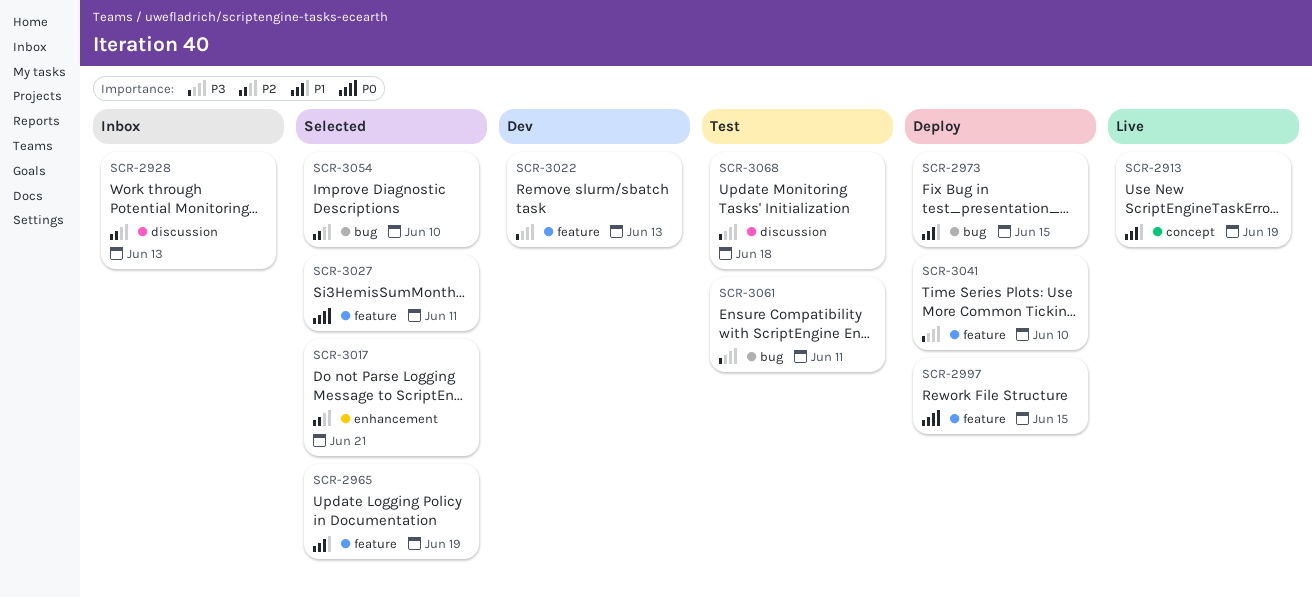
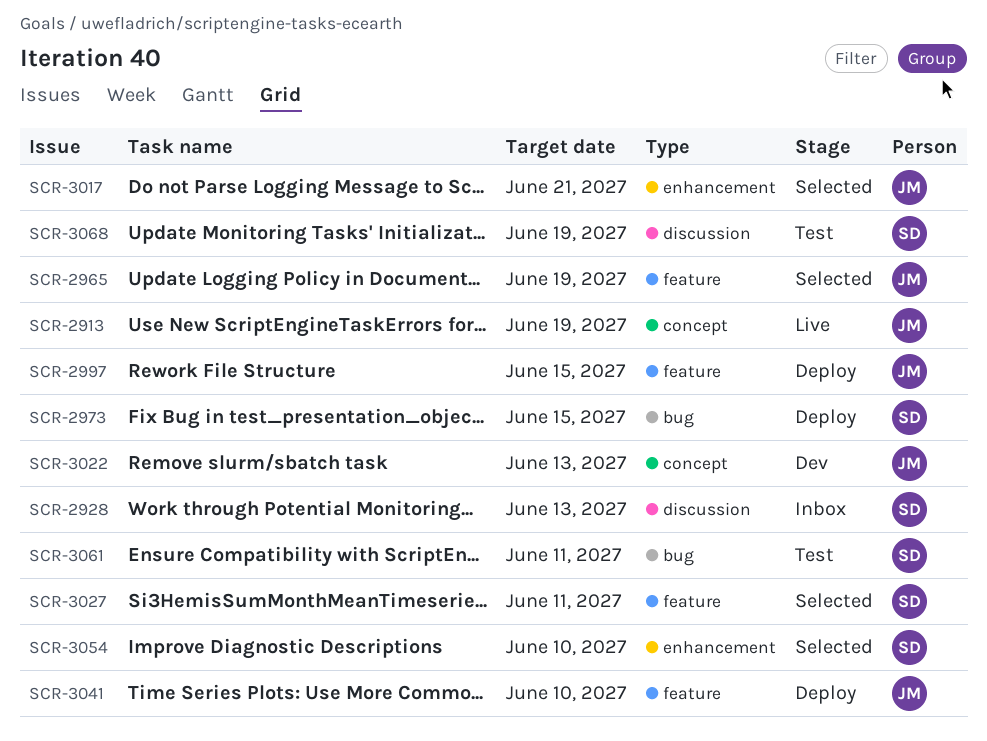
SCR-3022, label: feature -> concept
SCR-3054, label: bug -> enhancement
SCR-3068, due: Jun 18 -> Jun 19

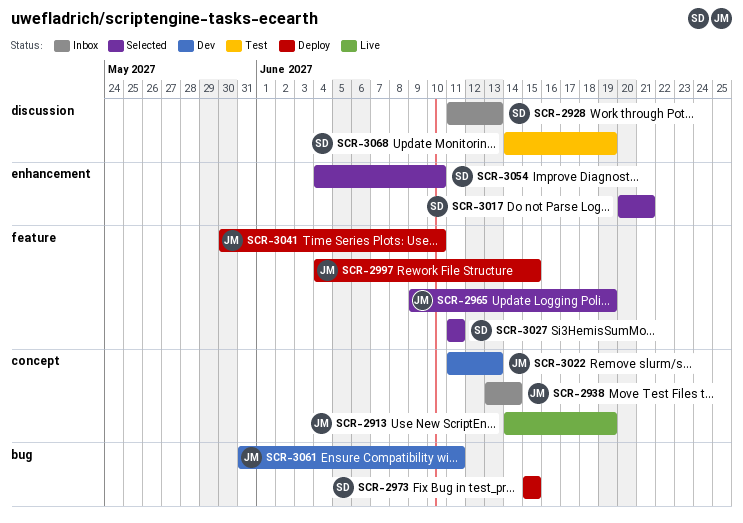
SCR-2938: none -> present
SCR-3017, owner: JM -> SD
SCR-3061, status: Test -> Dev
SCR-3061, owner: SD -> JM

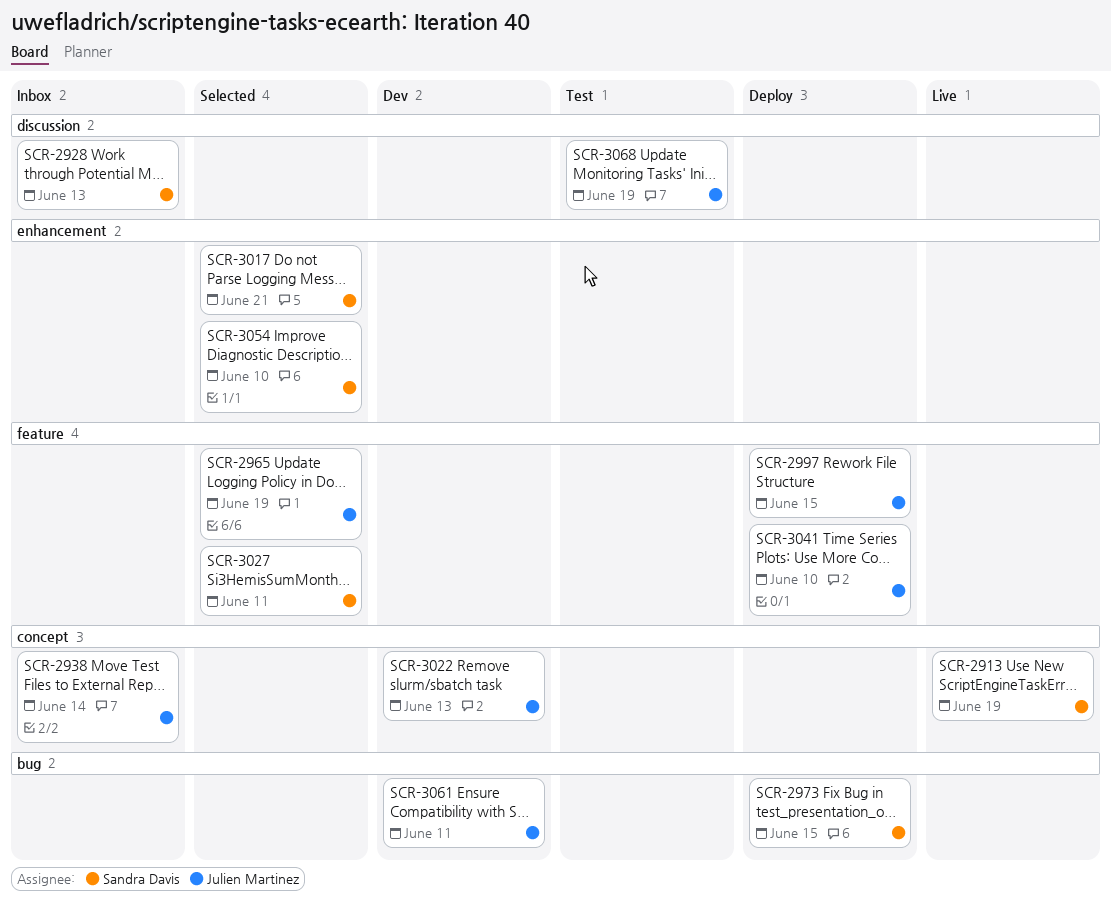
SCR-2913, owner: Julien Martinez -> Sandra Davis
SCR-3068, owner: Sandra Davis -> Julien Martinez

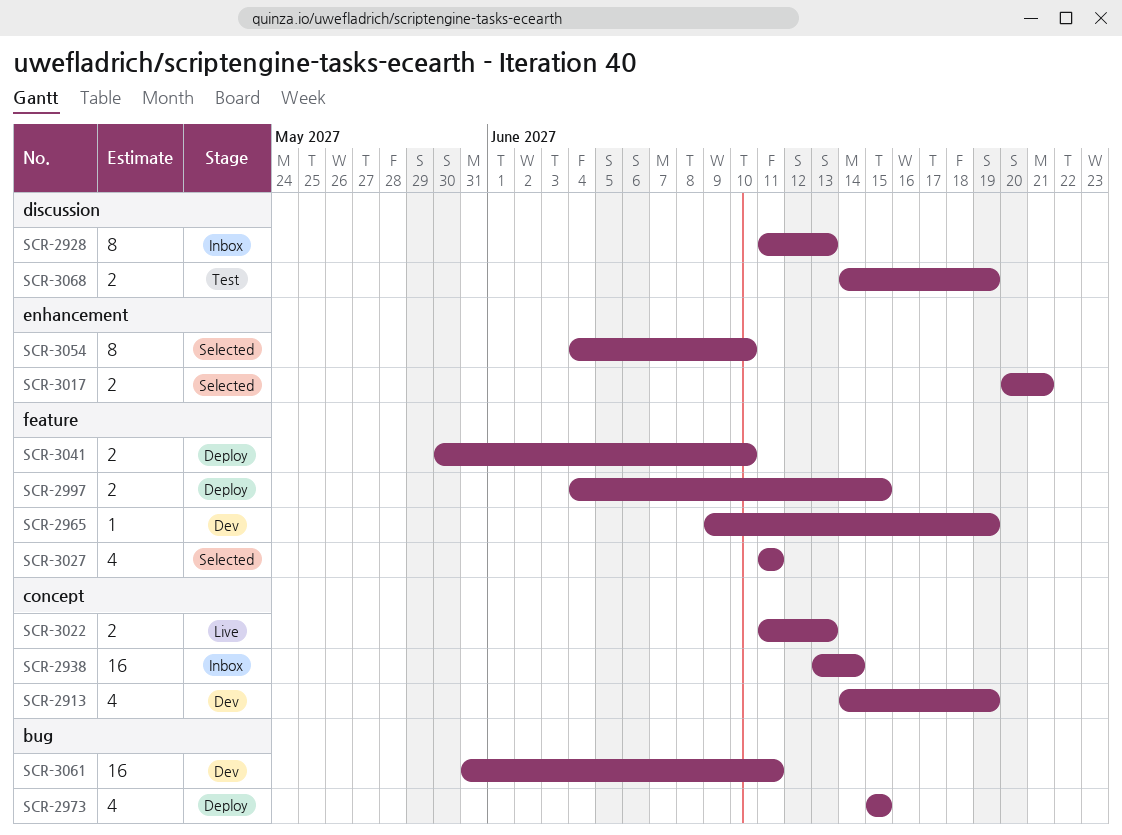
SCR-2913, status: Live -> Dev
SCR-2965, status: Selected -> Dev
SCR-3022, status: Dev -> Live

